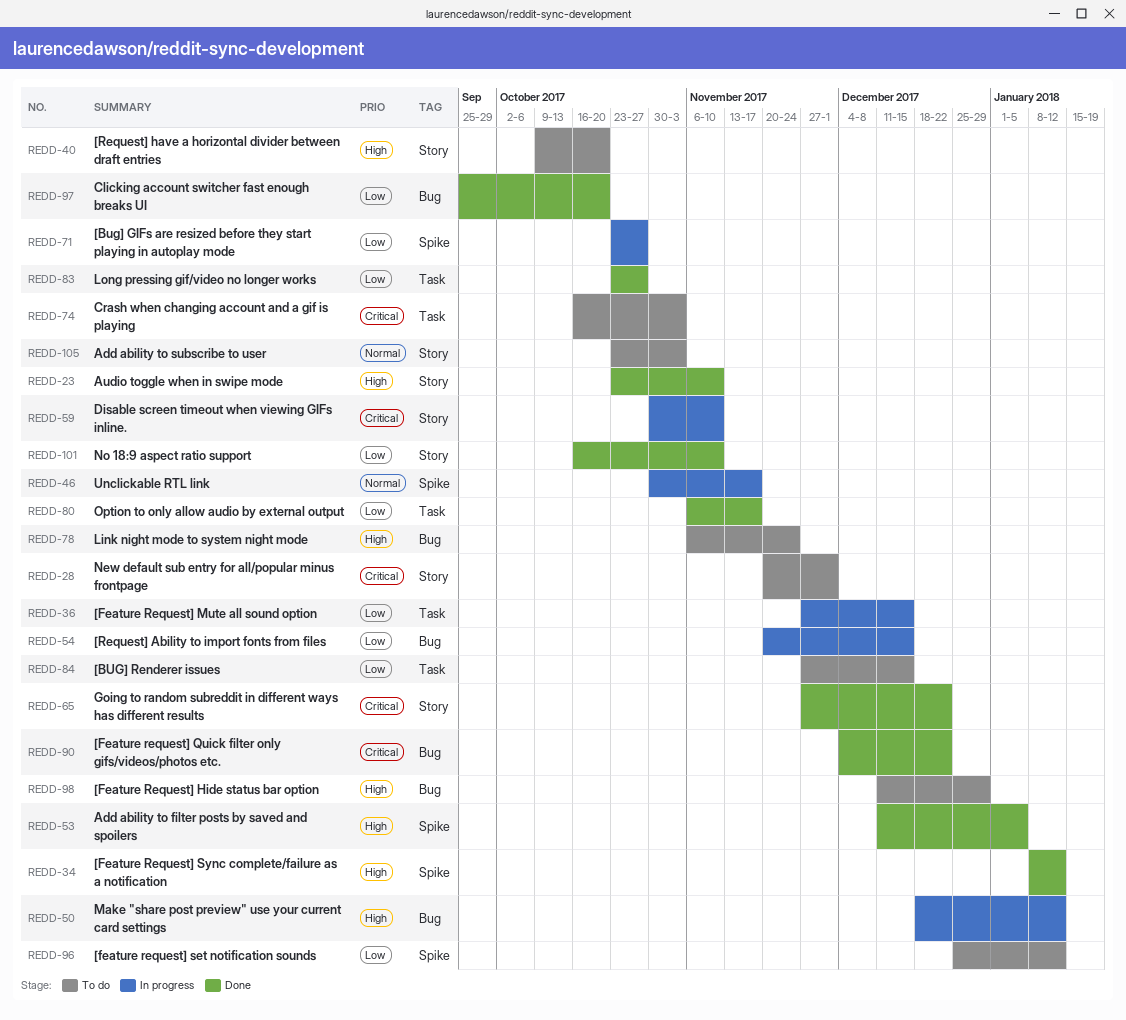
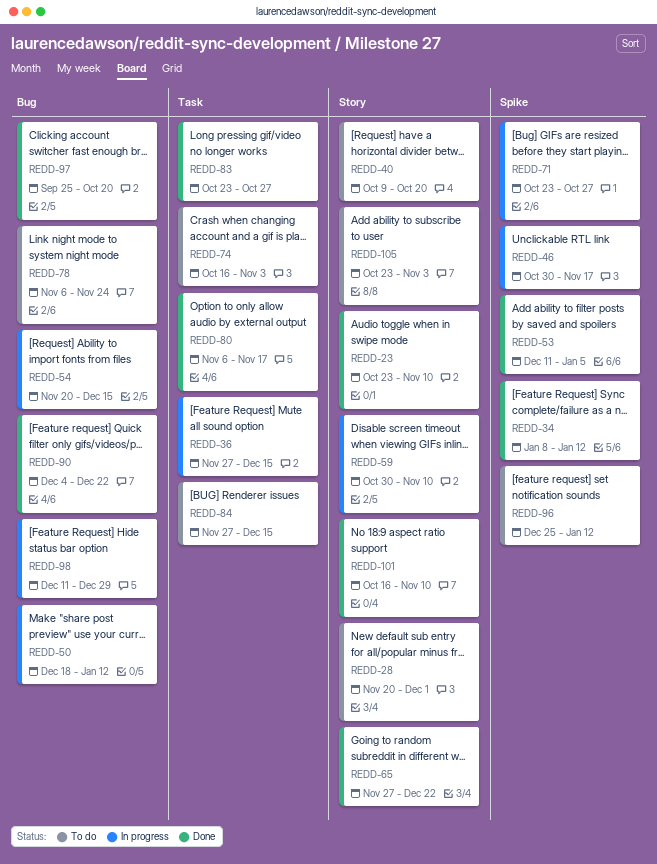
REDD-98, status: To do -> In progress

